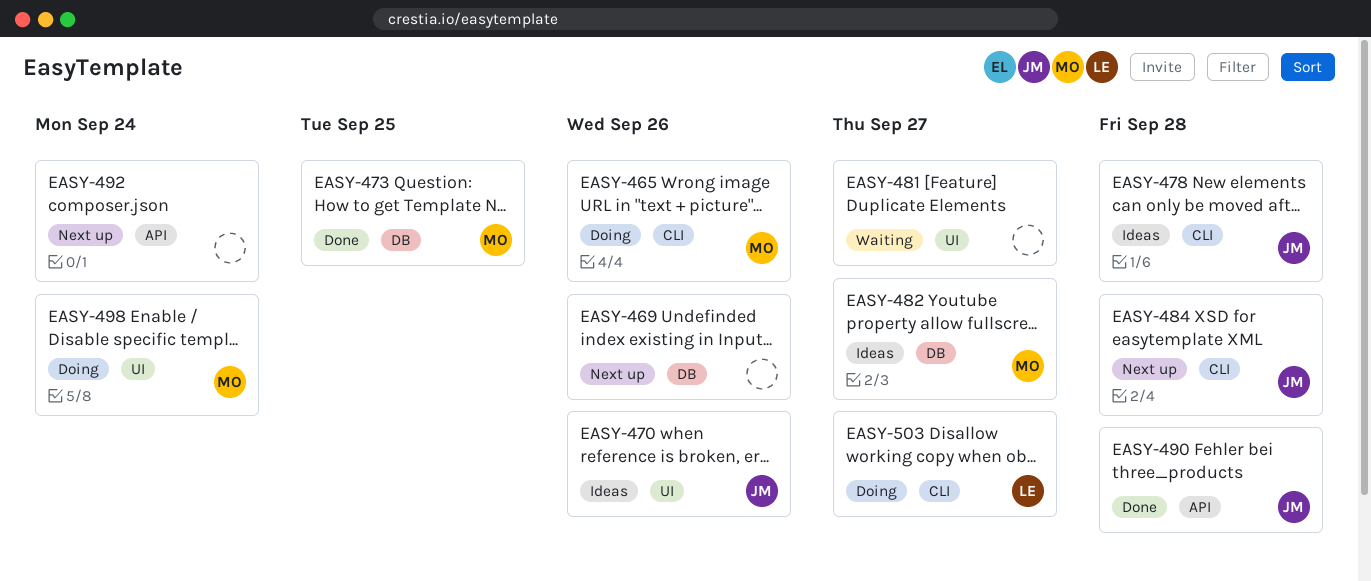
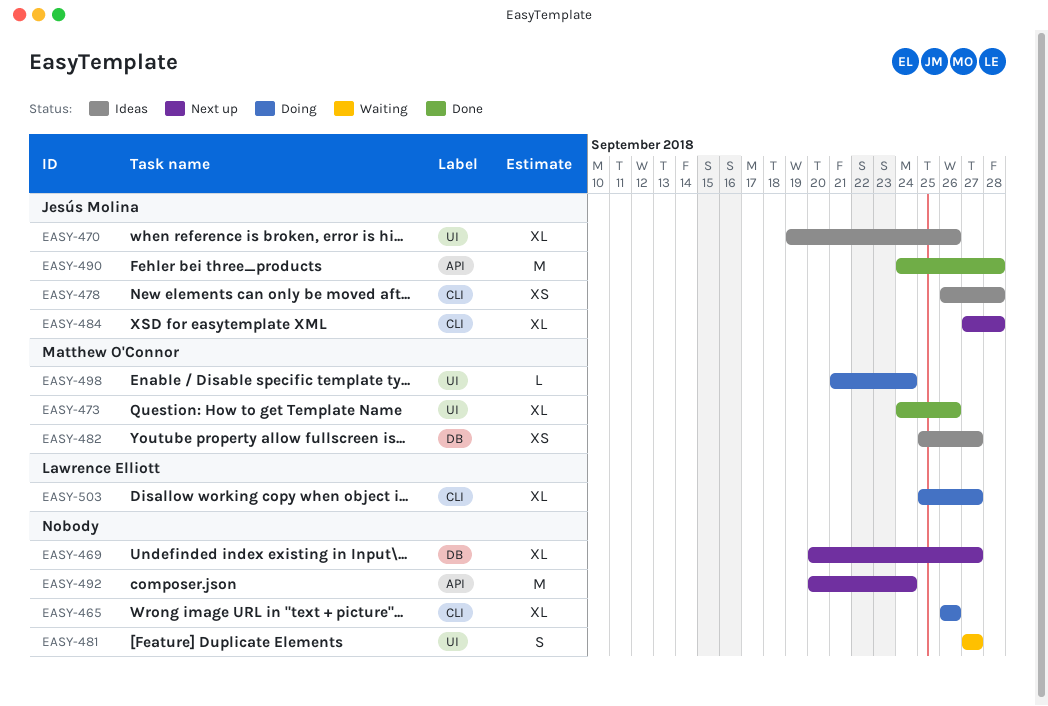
EASY-465, owner: Matthew O'Connor -> none
EASY-469, due: Sep 26 -> Sep 27
EASY-473, label: DB -> UI
EASY-473, due: Sep 25 -> Sep 26

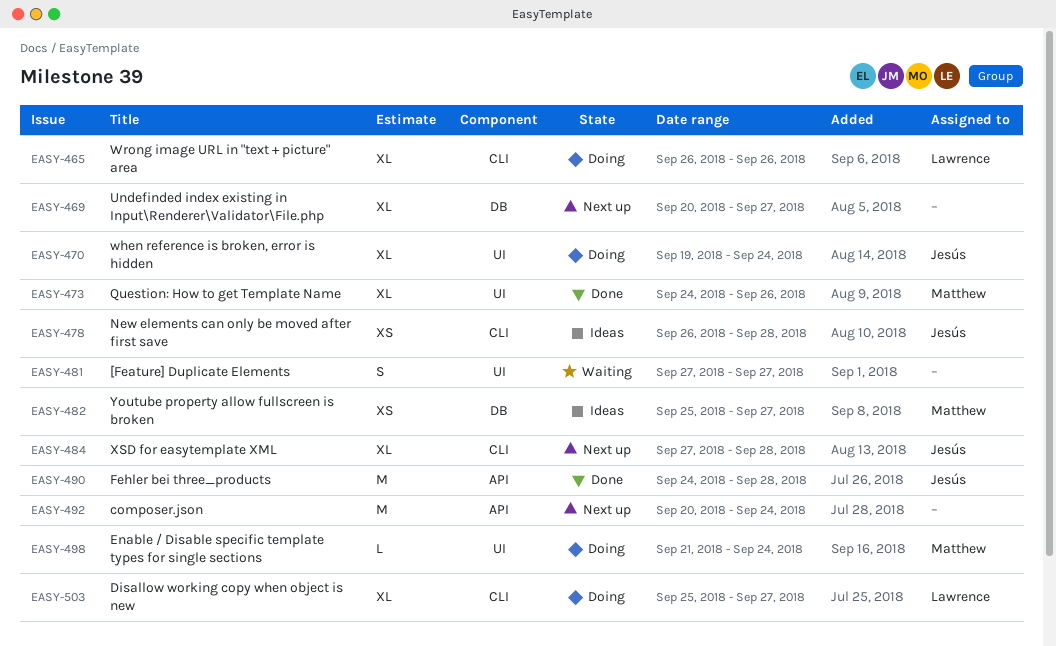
EASY-465, owner: none -> Lawrence Elliott
EASY-470, status: Ideas -> Doing
EASY-470, due: Sep 26 -> Sep 24

